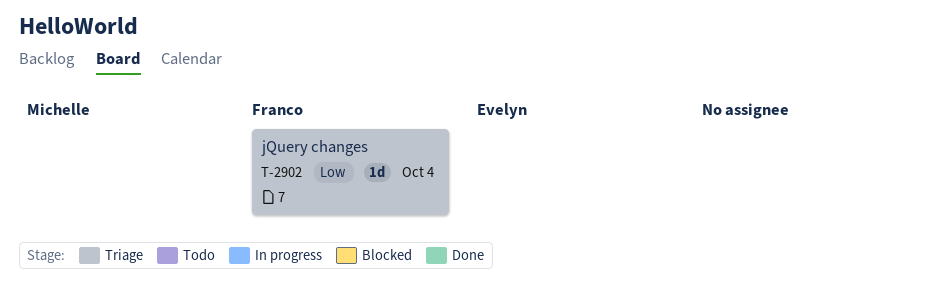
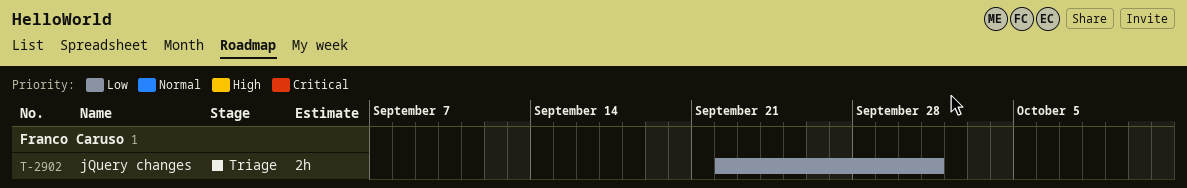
T-2902, estimate: 1d -> 2h
T-2902, due: Oct 4 -> Oct 1

